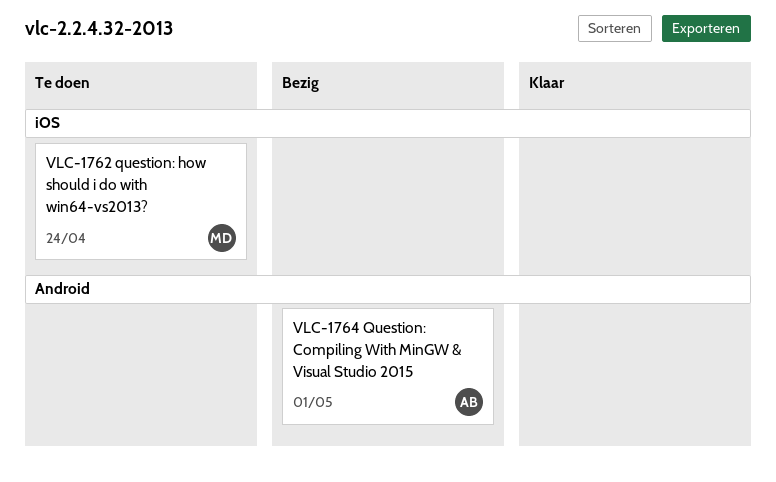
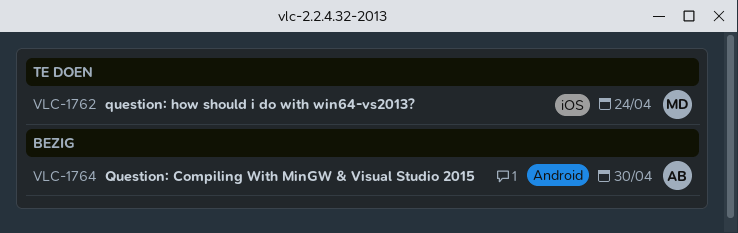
VLC-1764, due: May 1 -> Apr 30

